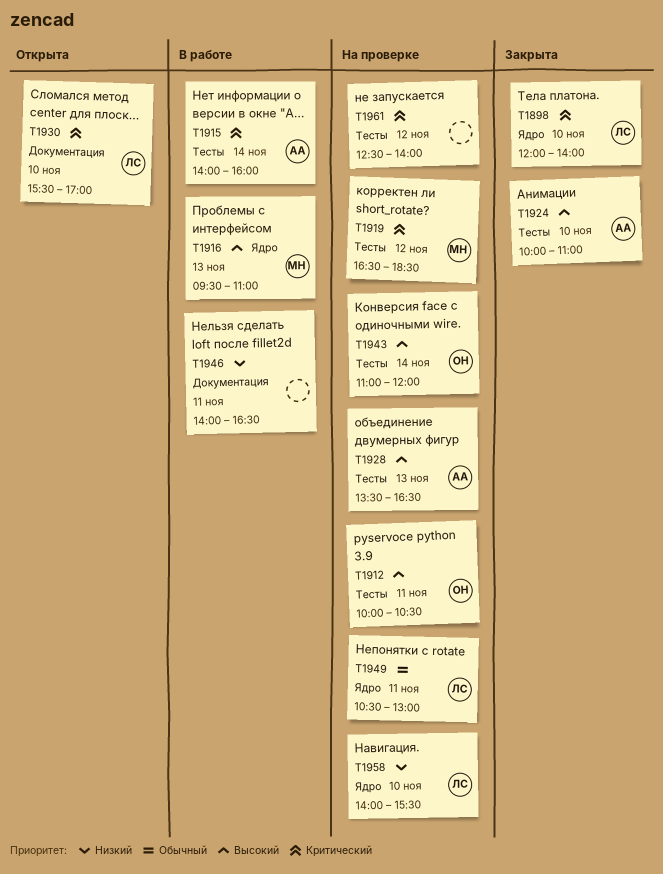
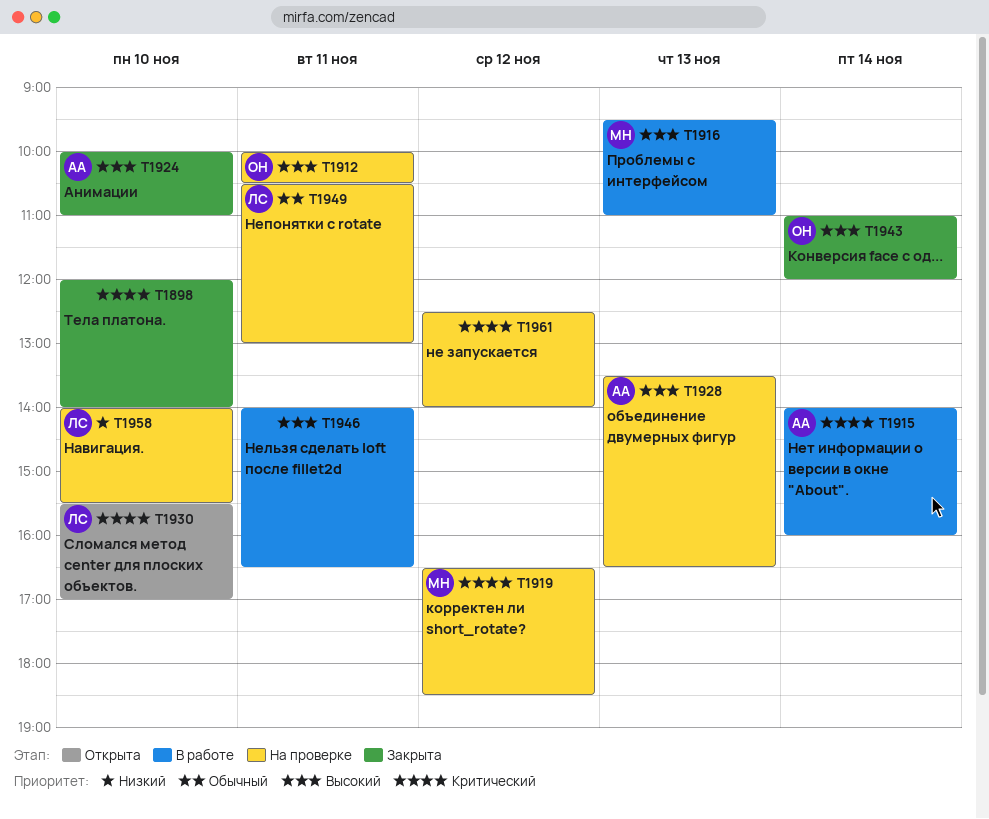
T1898, owner: ЛС -> none
T1943, status: На проверке -> Закрыта
T1946, priority: Низкий -> Высокий

